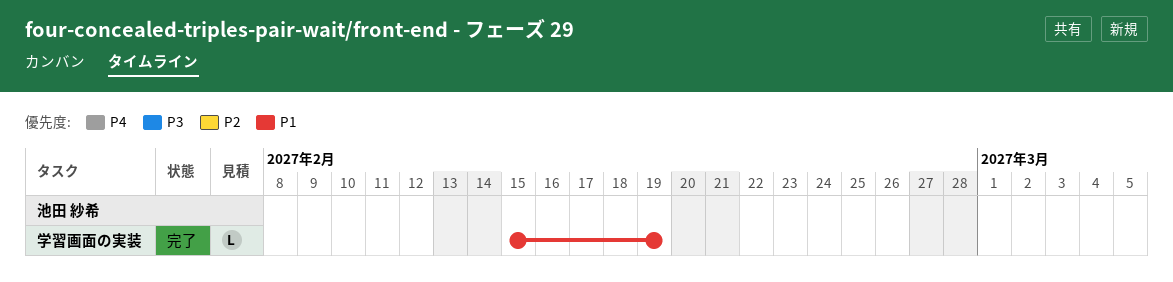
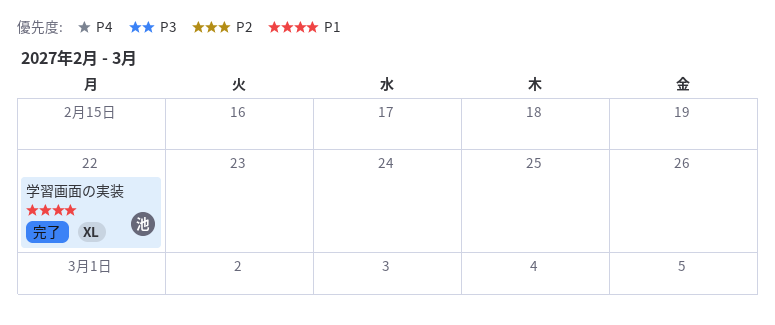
学習画面の実装, estimate: L -> XL
学習画面の実装, due: Feb 19 -> Feb 22

